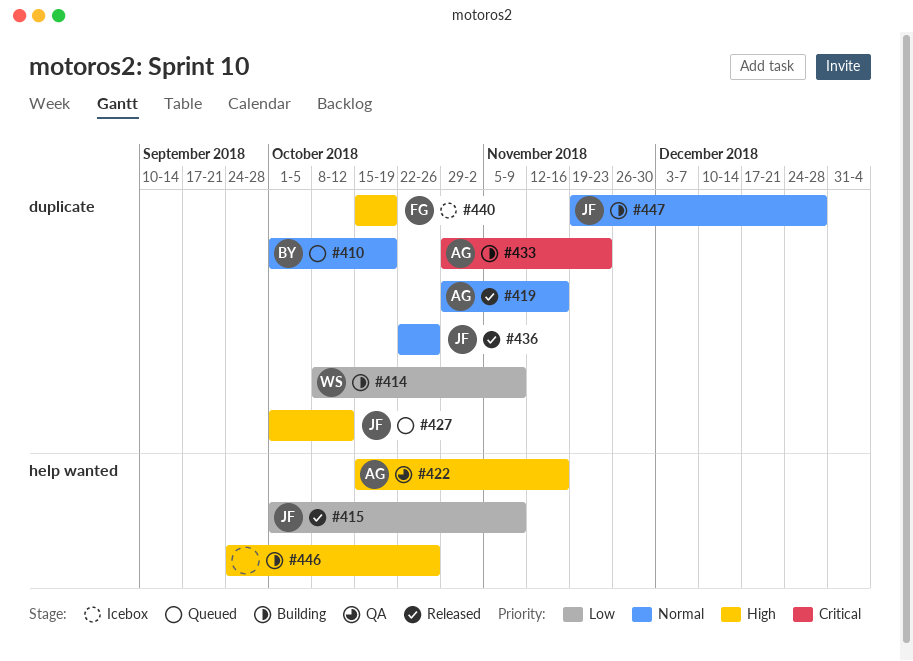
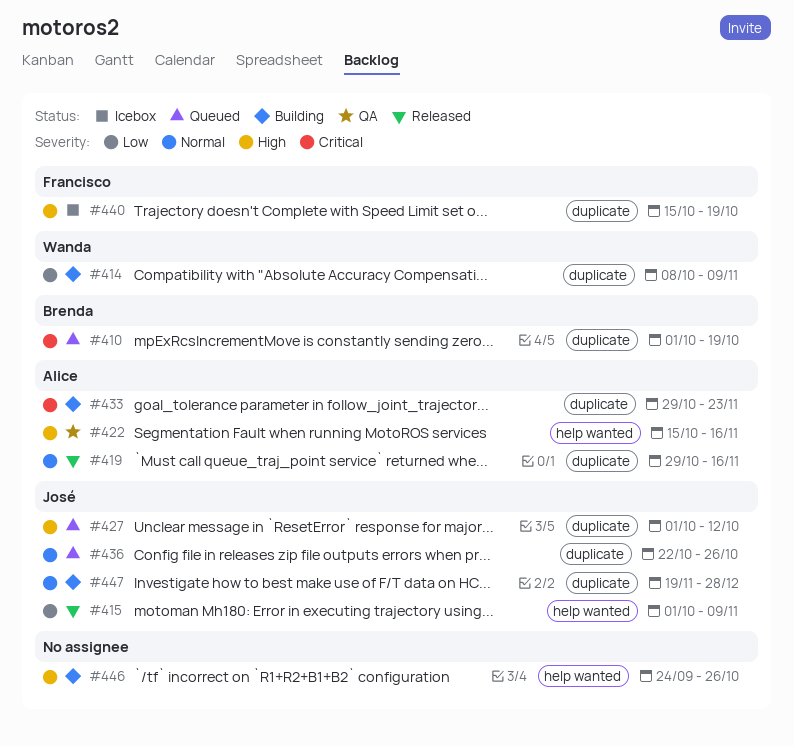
#410, priority: Normal -> Critical
#436, status: Released -> Queued

